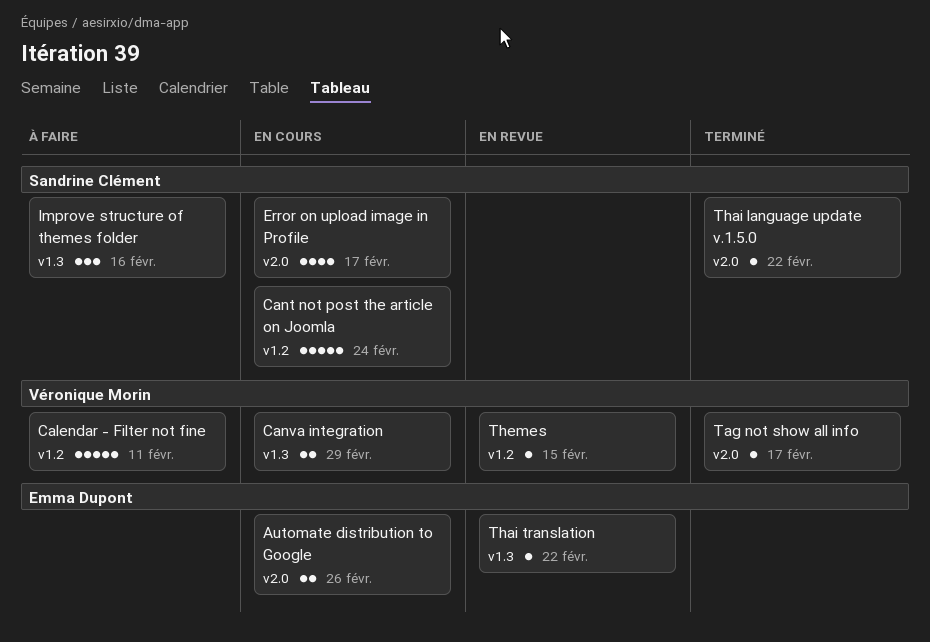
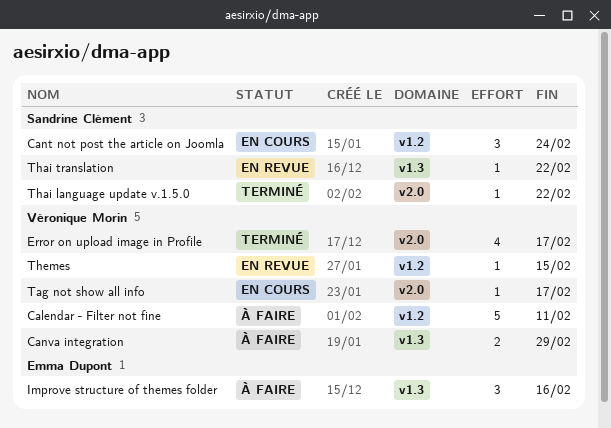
Automate distribution to Google: present -> none
Cant not post the article on Joomla, estimate: 5 -> 3
Canva integration, status: En cours -> À faire
Error on upload image in Profile, status: En cours -> Terminé
Error on upload image in Profile, owner: Sandrine Clément -> Véronique Morin
Improve structure of themes folder, owner: Sandrine Clément -> Emma Dupont
Tag not show all info, status: Terminé -> En cours
Thai translation, owner: Emma Dupont -> Sandrine Clément

